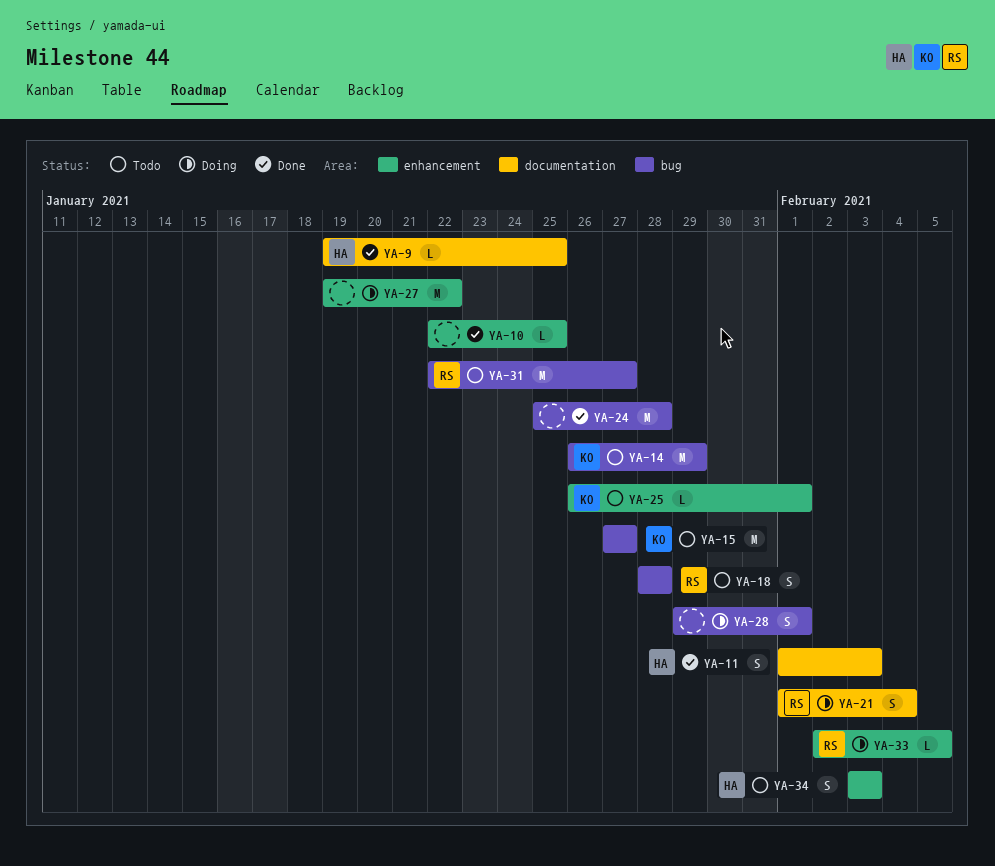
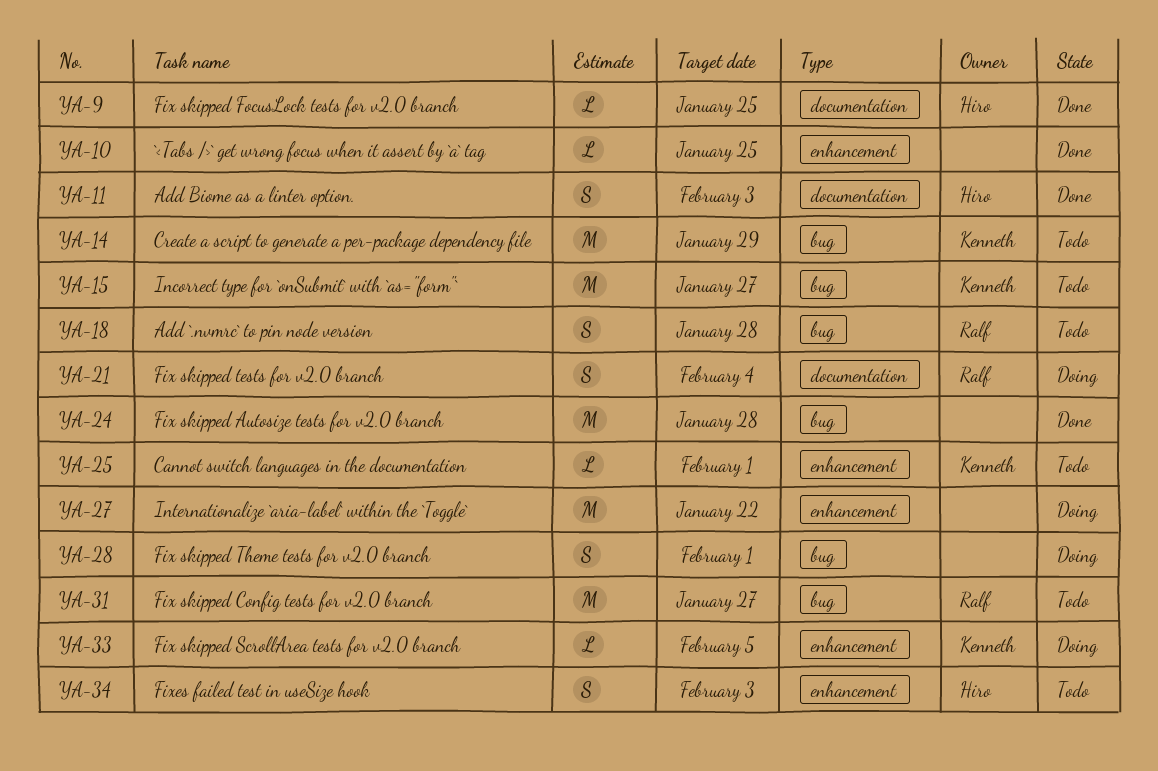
YA-33, owner: Ralf -> Kenneth

